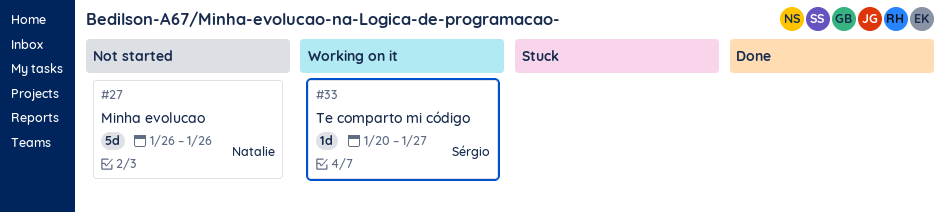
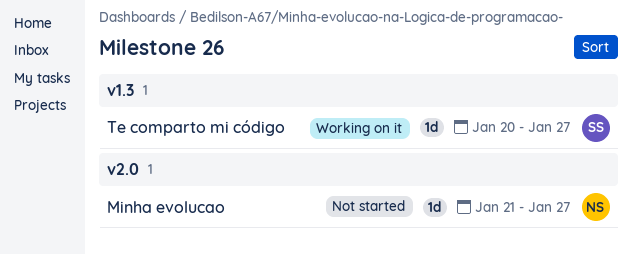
Minha evolucao, estimate: 5d -> 1d
Minha evolucao, start: Jan 26 -> Jan 21
Minha evolucao, due: Jan 26 -> Jan 27

